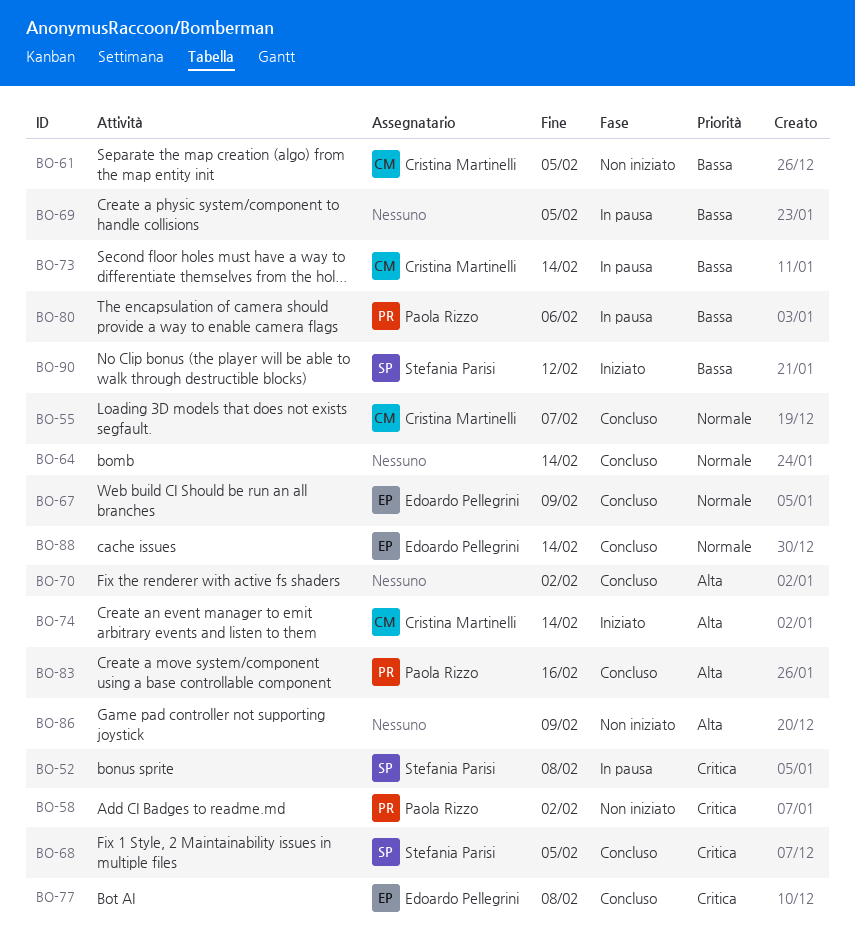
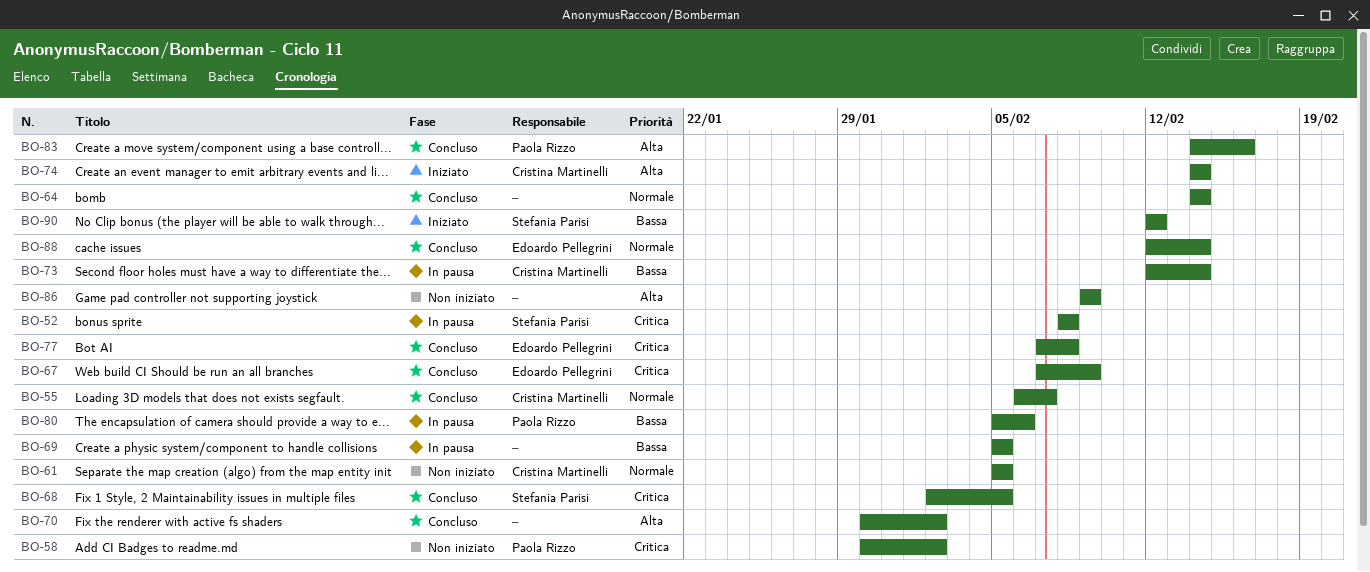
BO-61, priority: Bassa -> Normale
BO-67, priority: Normale -> Critica

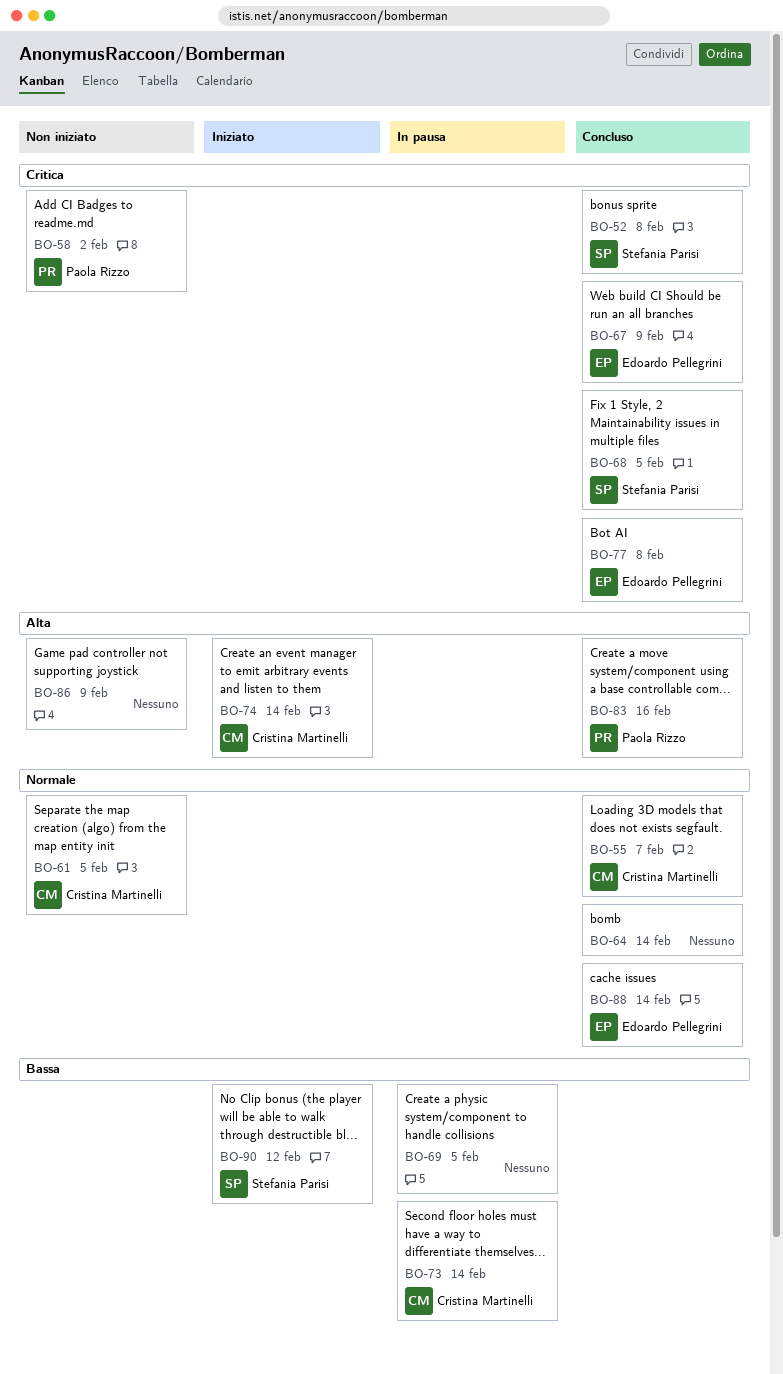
BO-52, status: In pausa -> Concluso
BO-70: present -> none
BO-80: present -> none

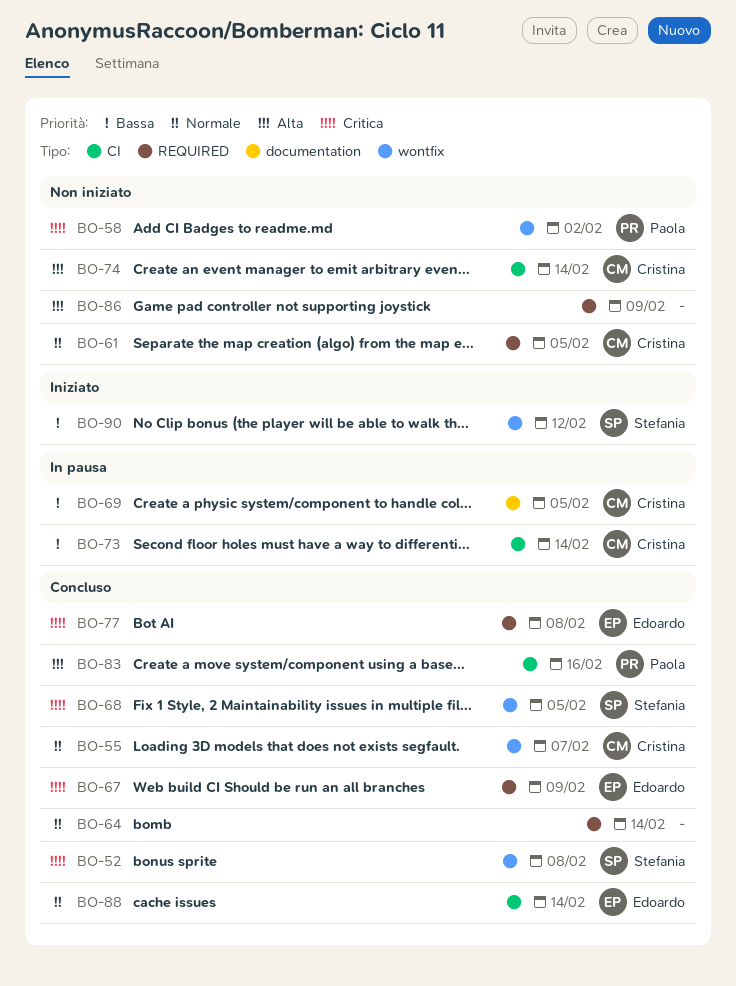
BO-69, owner: none -> Cristina Martinelli
BO-74, status: Iniziato -> Non iniziato

